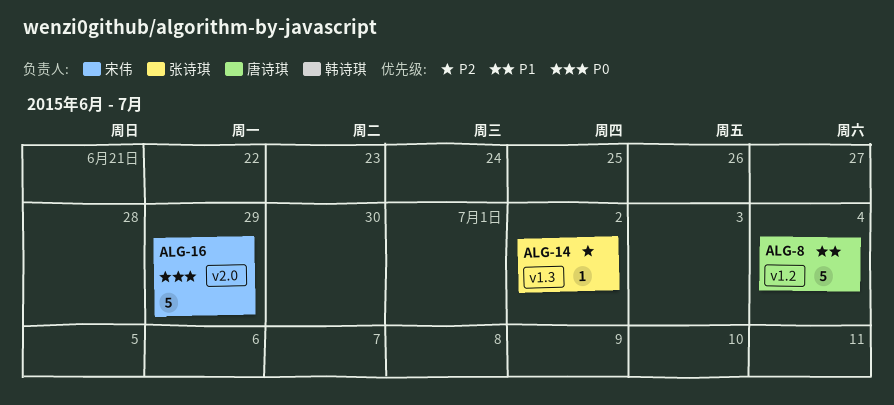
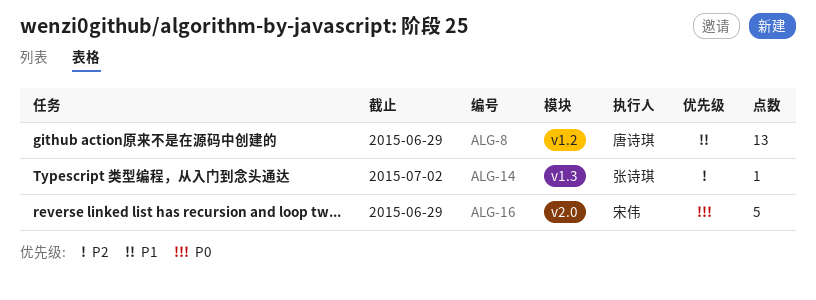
ALG-8, estimate: 5 -> 13
ALG-8, due: Jul 4 -> Jun 29

